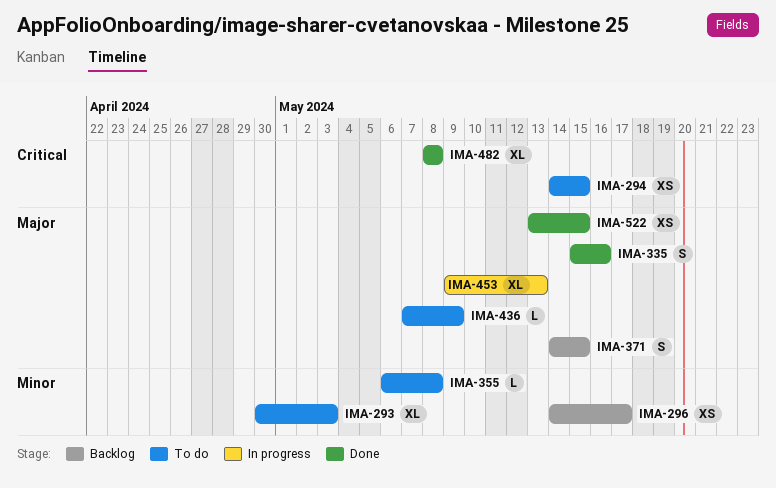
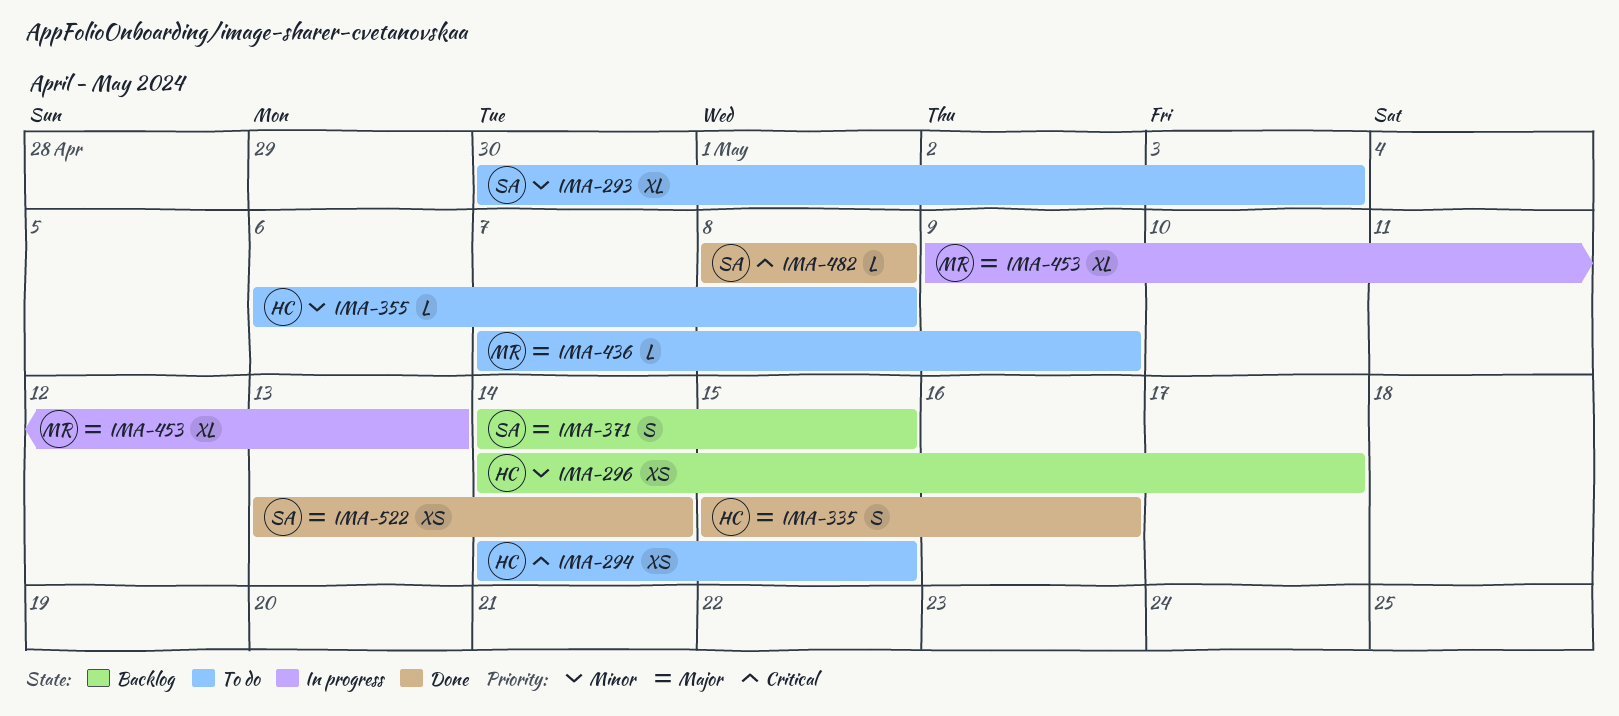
IMA-482, estimate: XL -> L
IMA-522, due: May 15 -> May 14

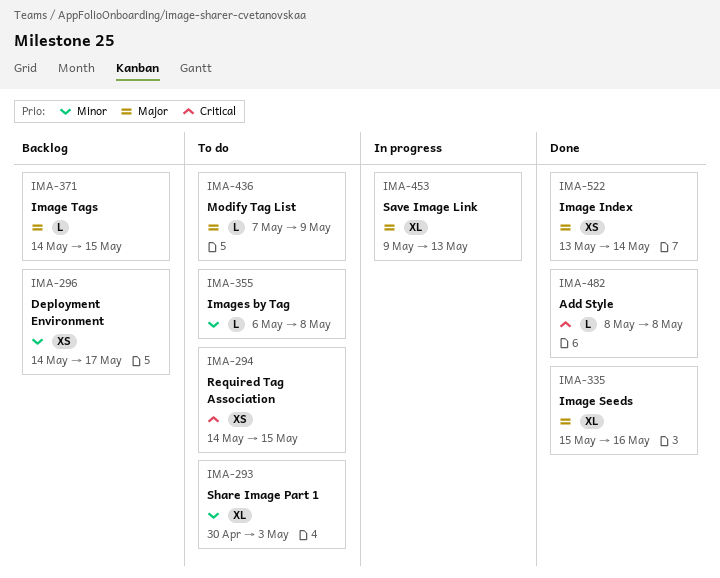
IMA-335, estimate: S -> XL
IMA-371, estimate: S -> L

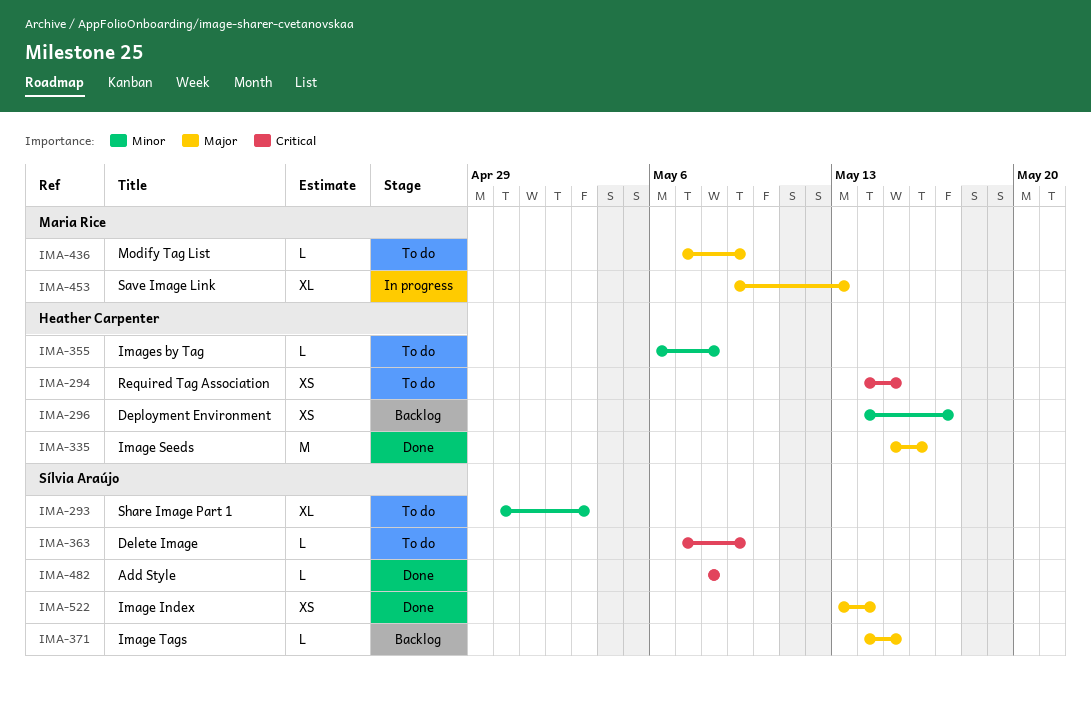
IMA-335, estimate: XL -> M
IMA-363: none -> present

